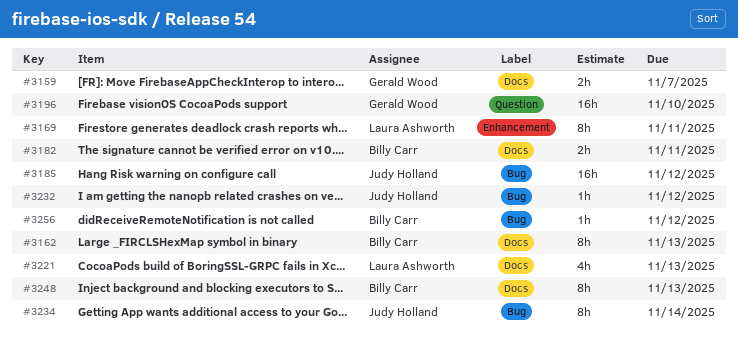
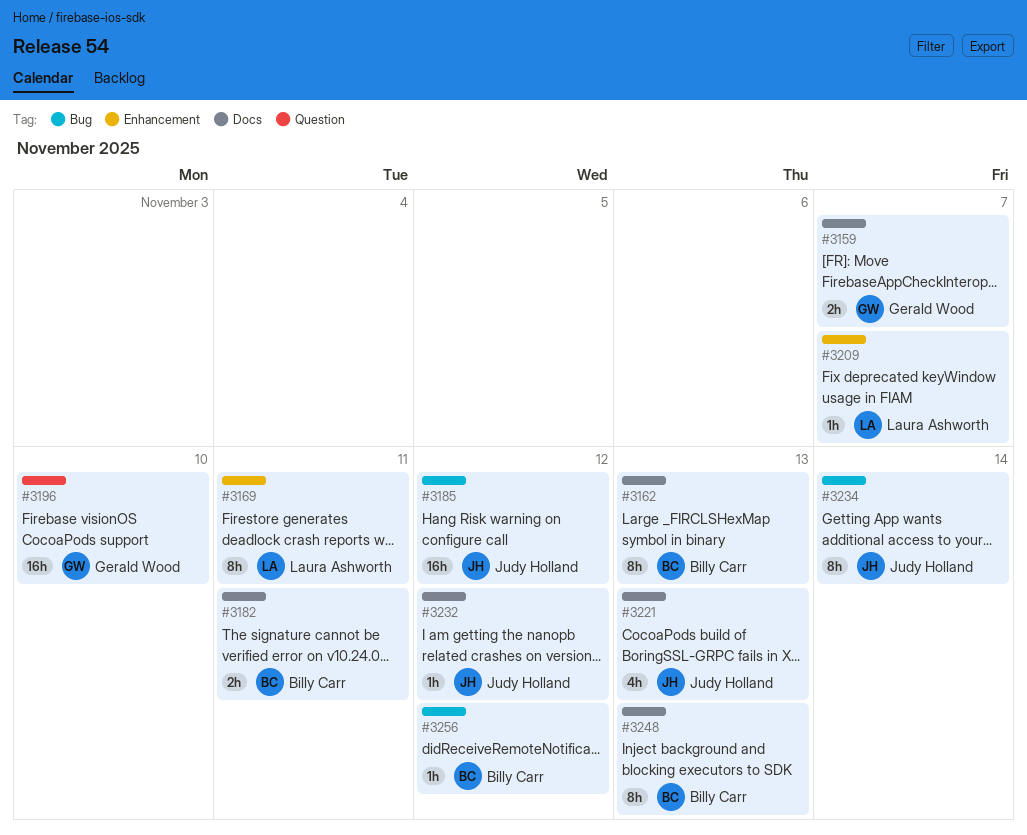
#3209: none -> present
#3221, owner: Laura Ashworth -> Judy Holland
#3232, label: Bug -> Docs

